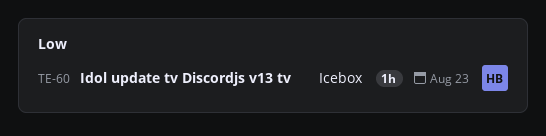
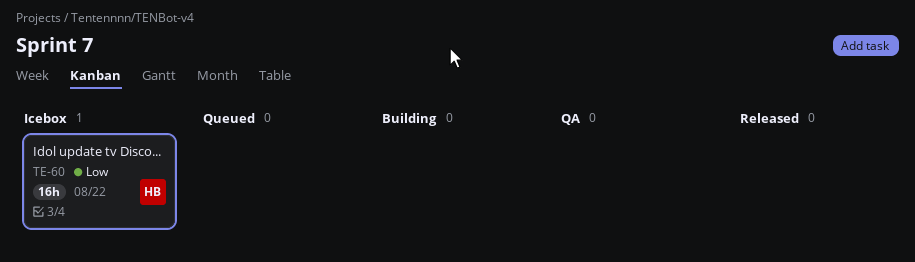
TE-60, estimate: 1h -> 16h
TE-60, due: Aug 23 -> Aug 22

